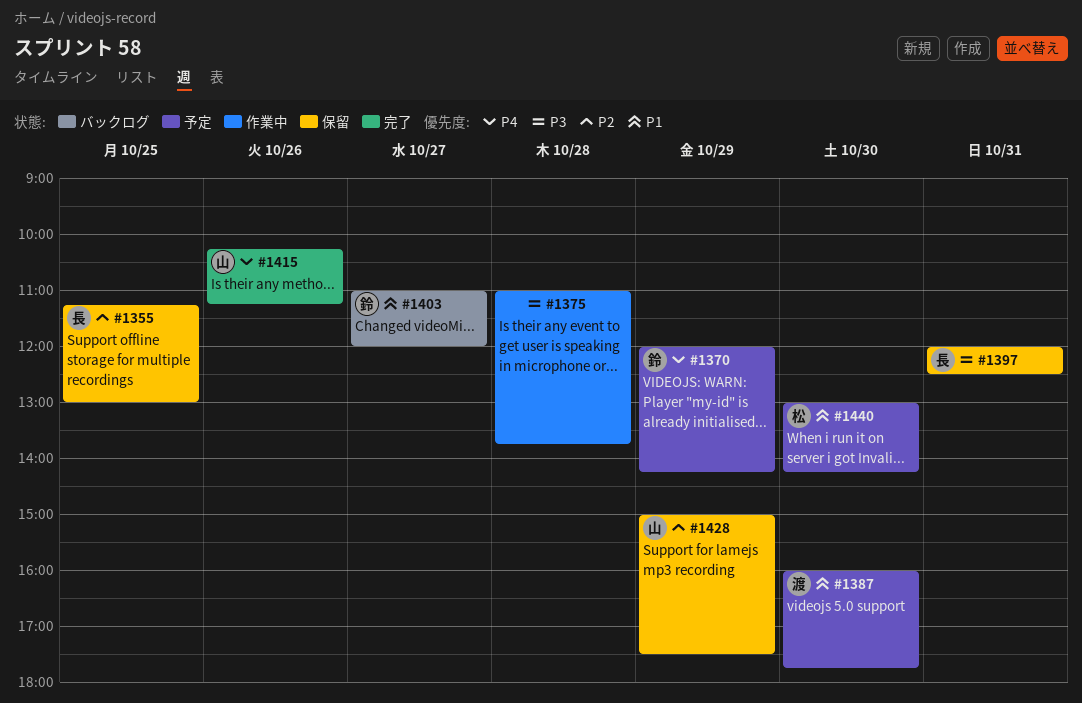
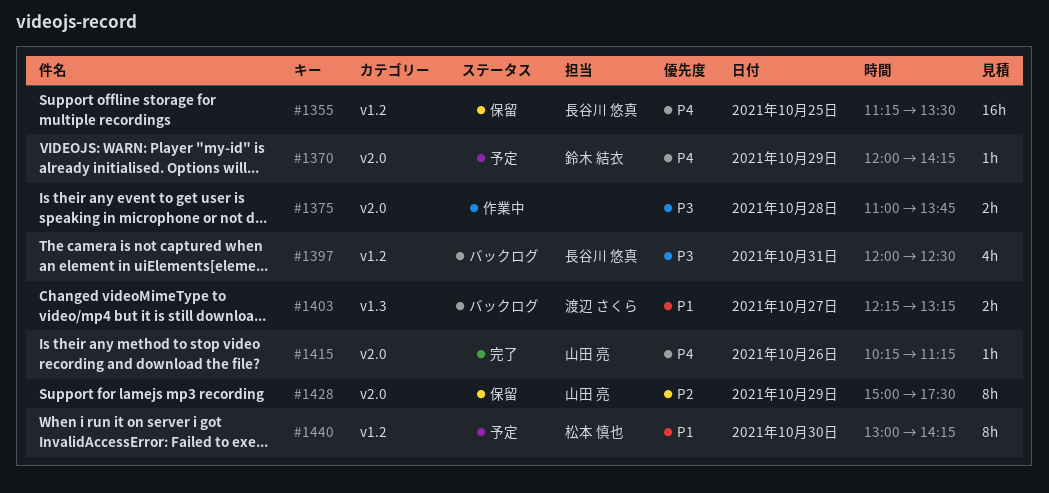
#1355, priority: P2 -> P4
#1355, ends: 13:00 -> 13:30
#1387: present -> none
#1397, status: 保留 -> バックログ
#1403, owner: 鈴木 結衣 -> 渡辺 さくら
#1403, begins: 11:00 -> 12:15
#1403, ends: 12:00 -> 13:15

